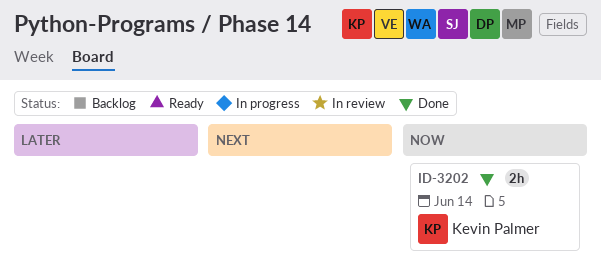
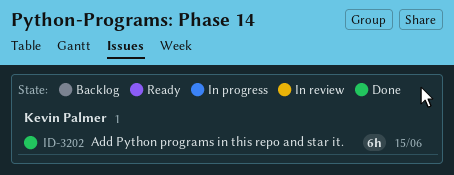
ID-3202, estimate: 2h -> 6h
ID-3202, due: Jun 14 -> Jun 15

